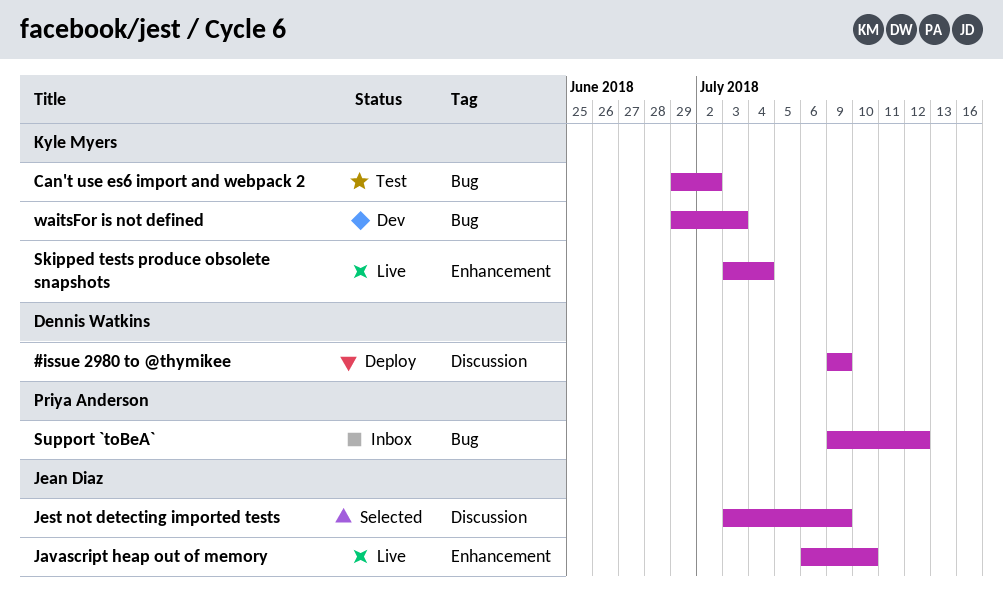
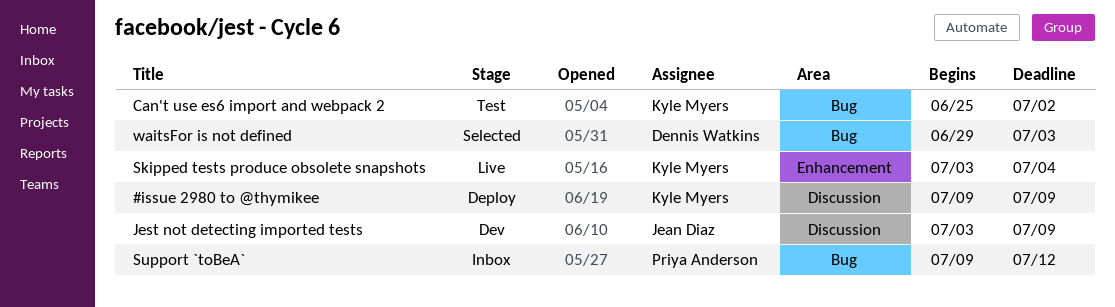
#issue 2980 to @thymikee, owner: Dennis Watkins -> Kyle Myers
Can't use es6 import and webpack 2, start: Jun 29 -> Jun 25
Javascript heap out of memory: present -> none
Jest not detecting imported tests, status: Selected -> Dev
waitsFor is not defined, status: Dev -> Selected
waitsFor is not defined, owner: Kyle Myers -> Dennis Watkins

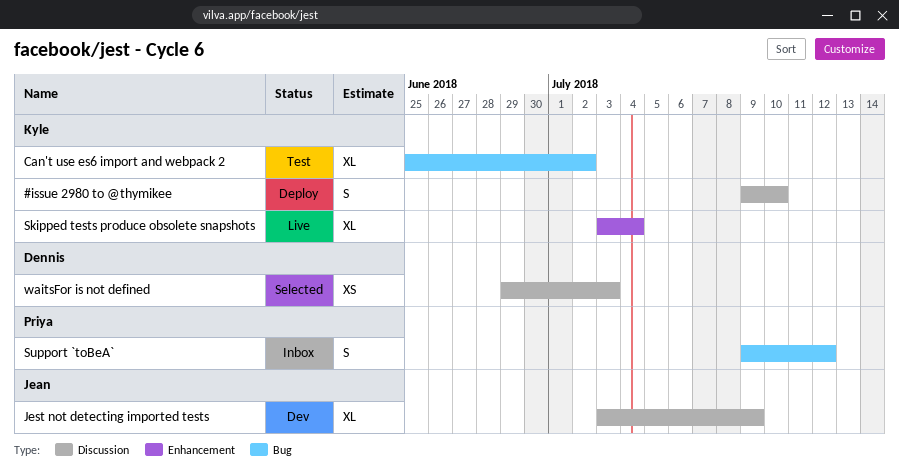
#issue 2980 to @thymikee, due: Jul 9 -> Jul 10
waitsFor is not defined, label: Bug -> Discussion

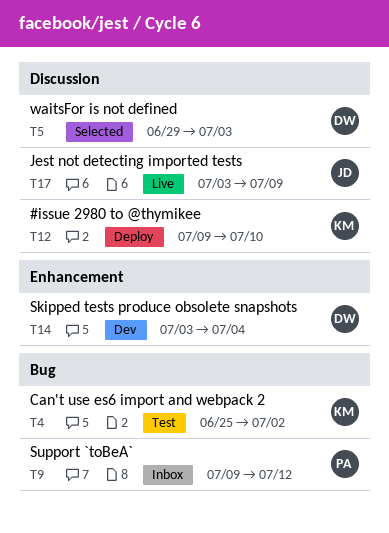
Jest not detecting imported tests, status: Dev -> Live
Skipped tests produce obsolete snapshots, status: Live -> Dev
Skipped tests produce obsolete snapshots, owner: Kyle -> Dennis

